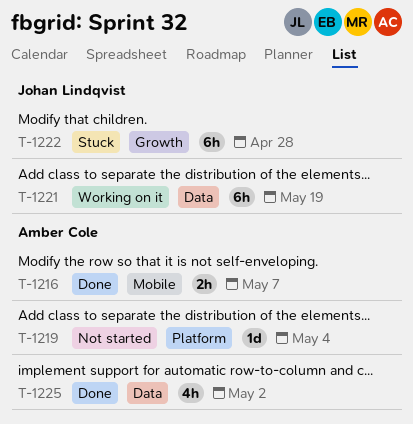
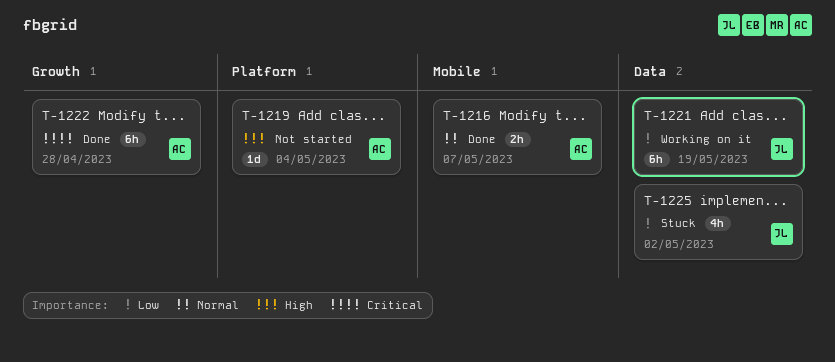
T-1222, status: Stuck -> Done
T-1222, owner: Johan Lindqvist -> Amber Cole
T-1225, status: Done -> Stuck
T-1225, owner: Amber Cole -> Johan Lindqvist

